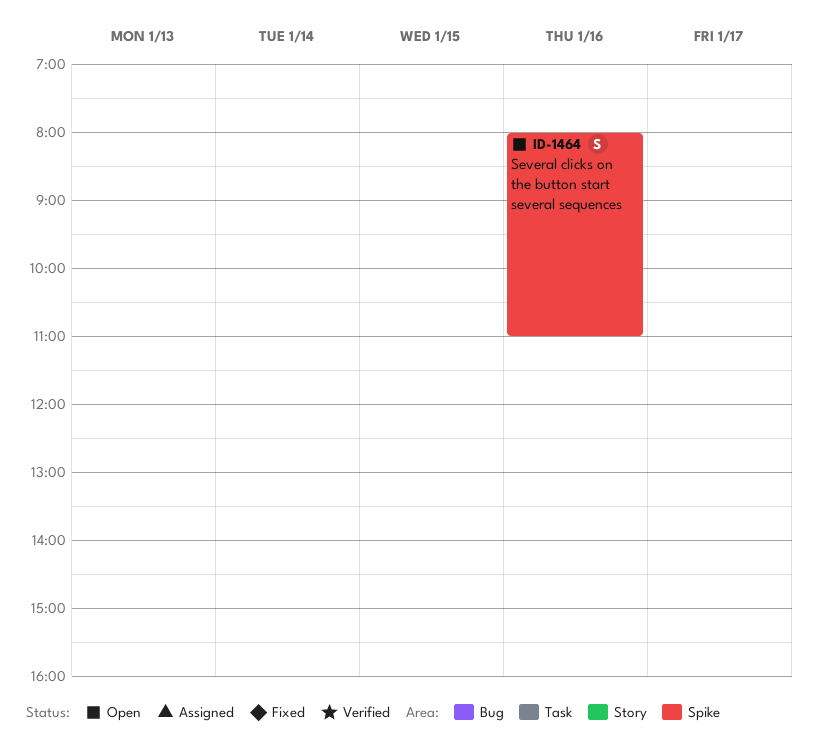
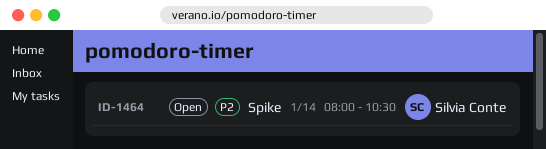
ID-1464, day: Jan 16 -> Jan 14
ID-1464, ends: 11:00 -> 10:30

